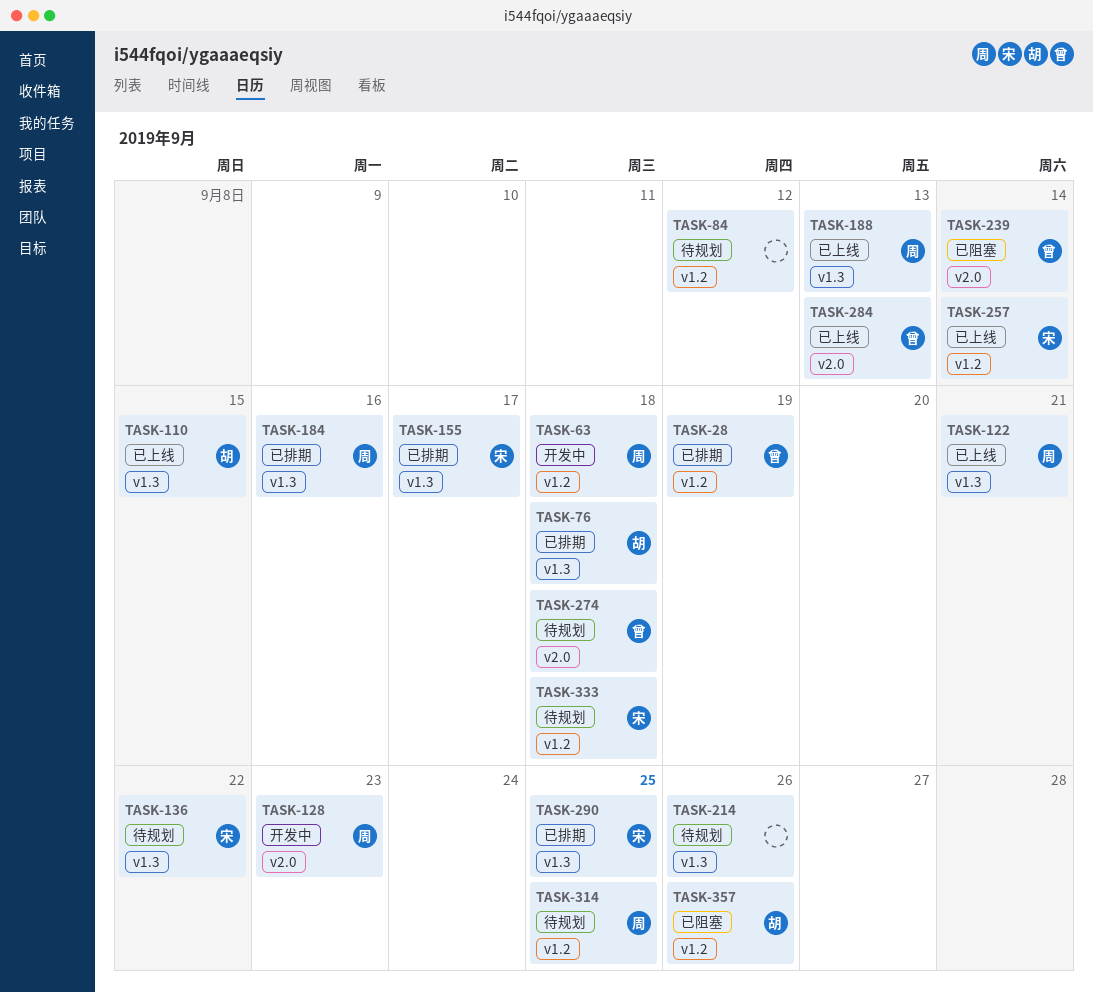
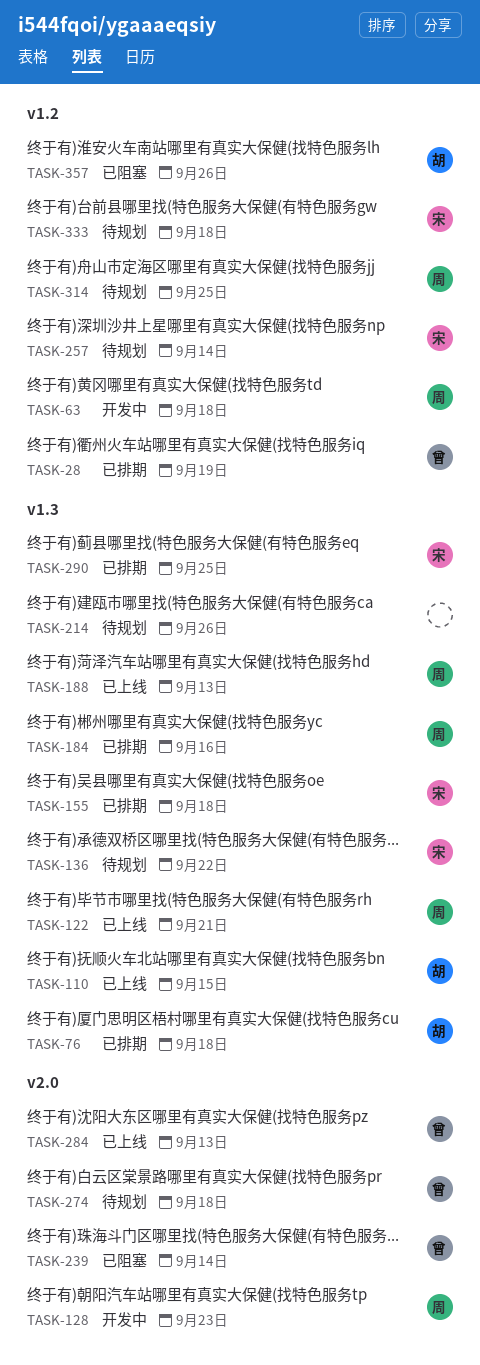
TASK-84: present -> none
TASK-155, due: Sep 17 -> Sep 18
TASK-257, status: 已上线 -> 待规划

